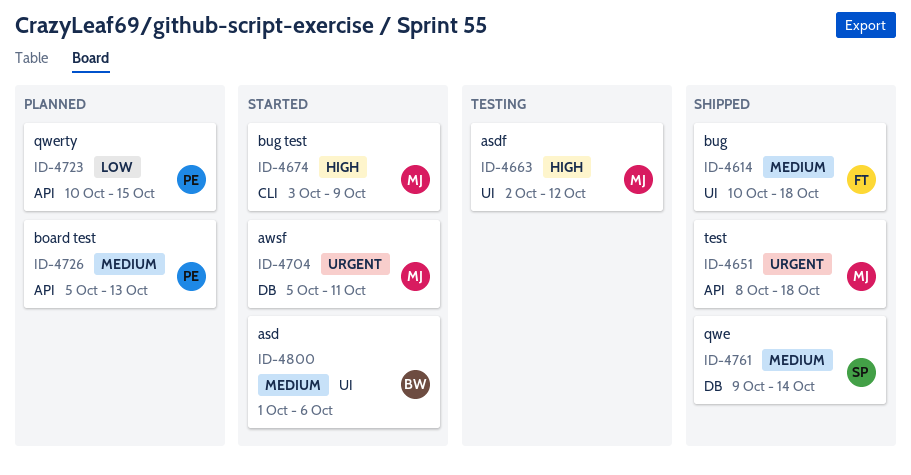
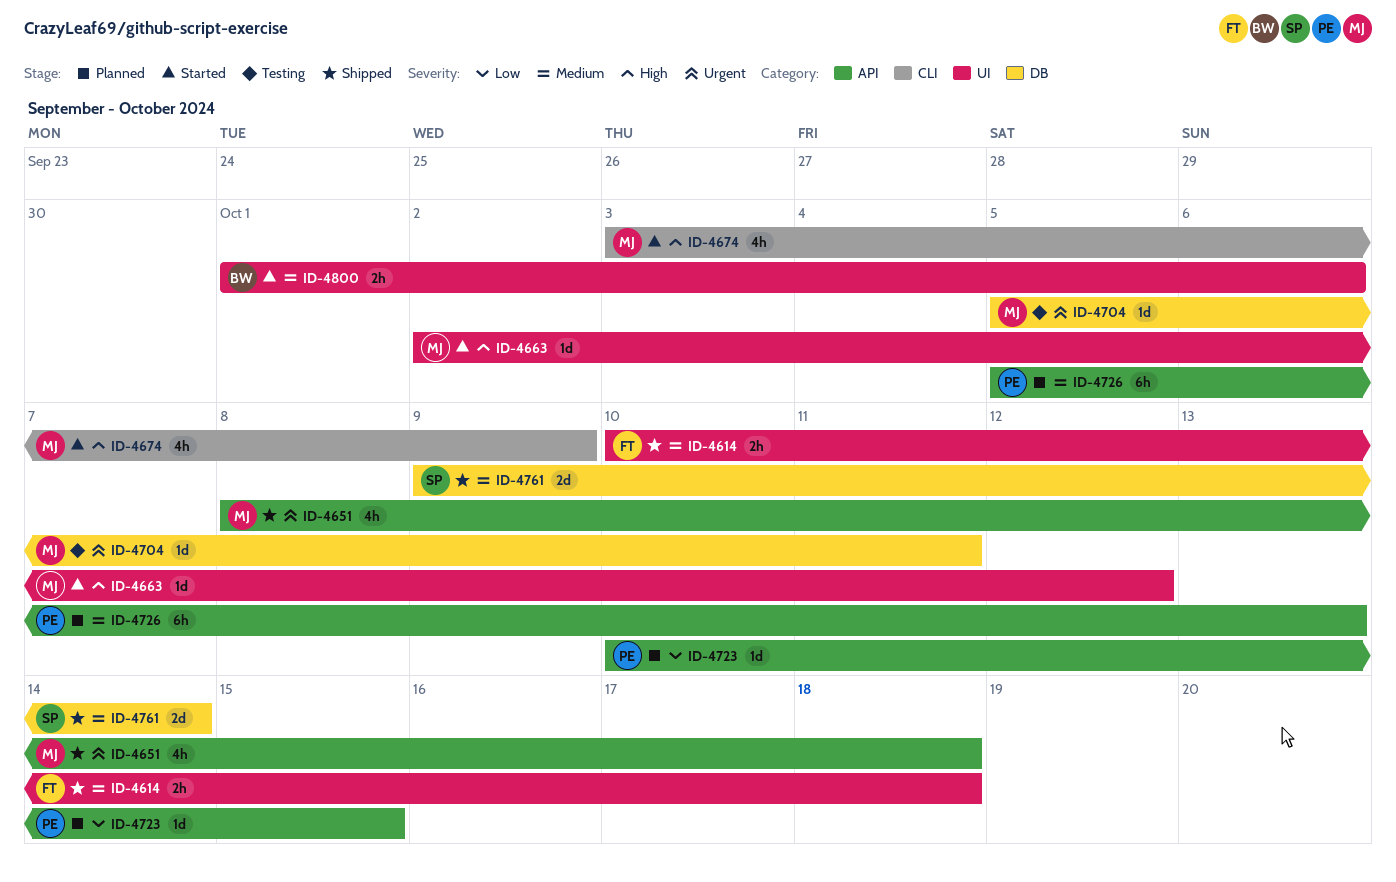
ID-4663, status: Testing -> Started
ID-4704, status: Started -> Testing

